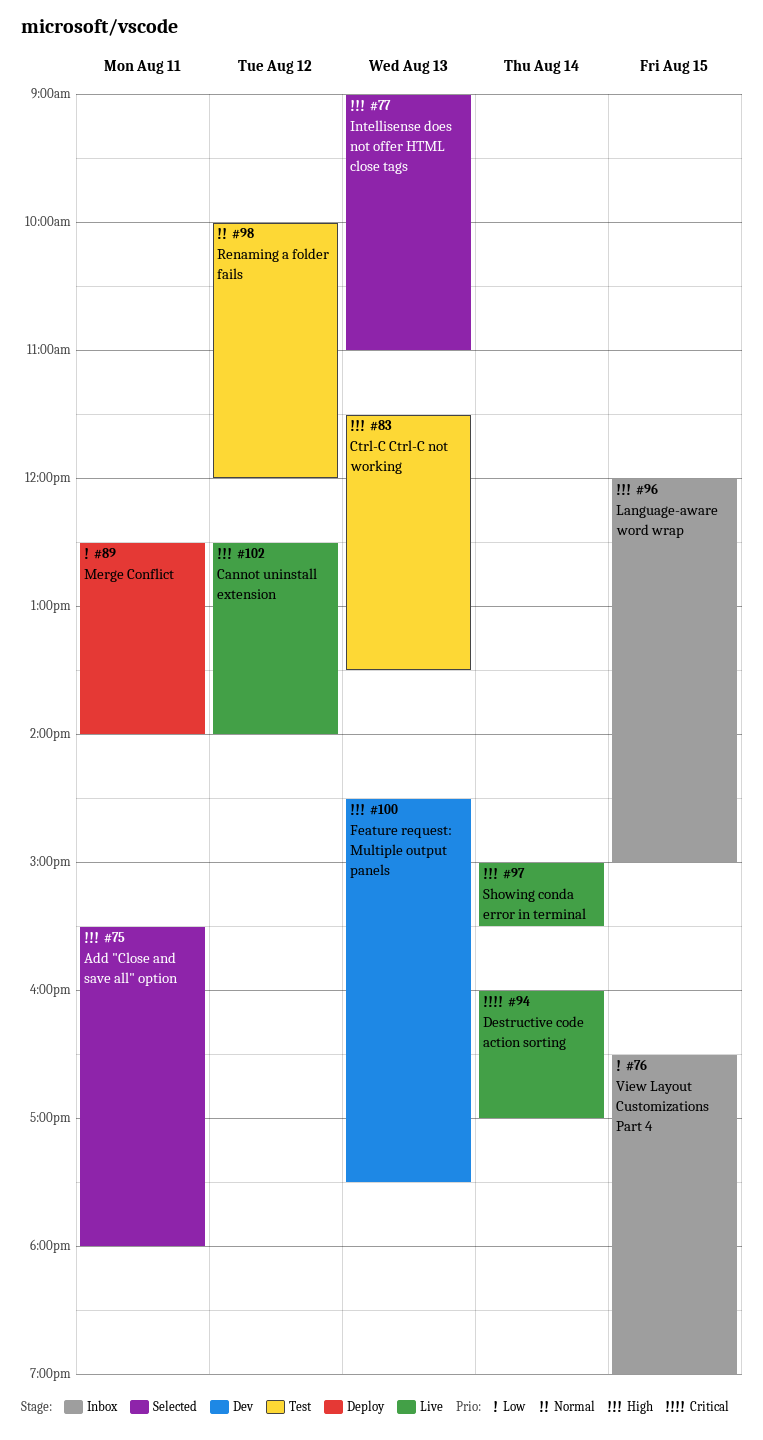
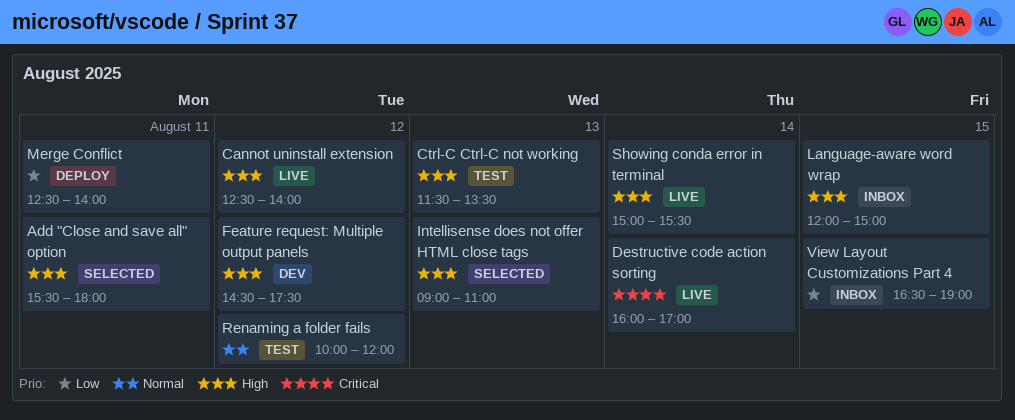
Feature request: Multiple output panels, day: Aug 13 -> Aug 12

